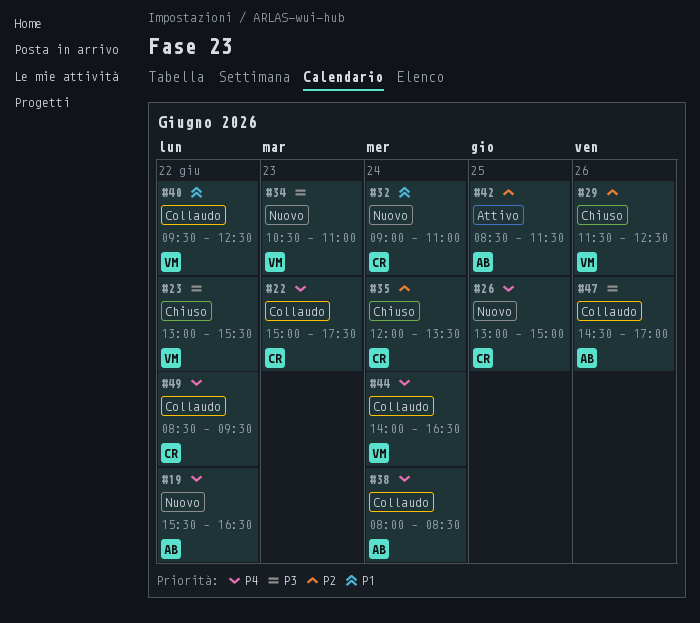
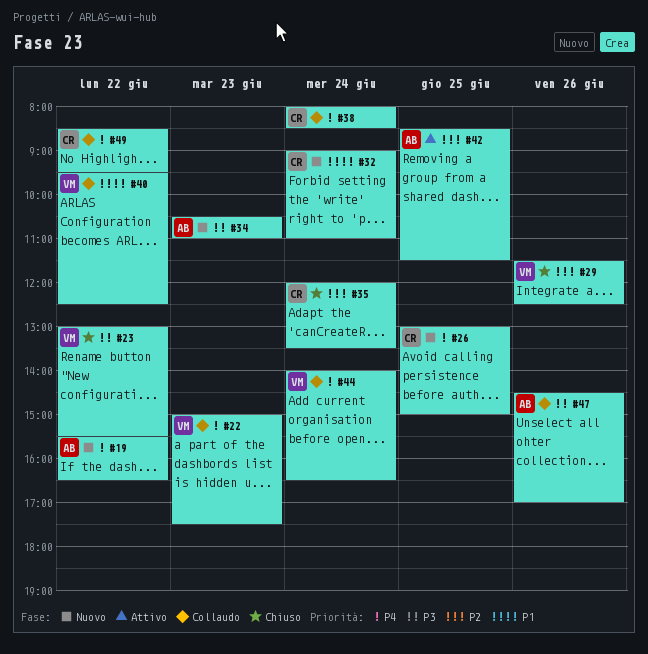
#22, owner: CR -> VM
#34, owner: VM -> AB
#38, owner: AB -> CR

